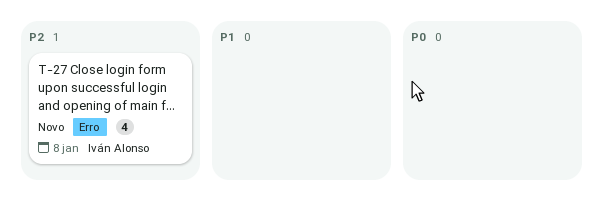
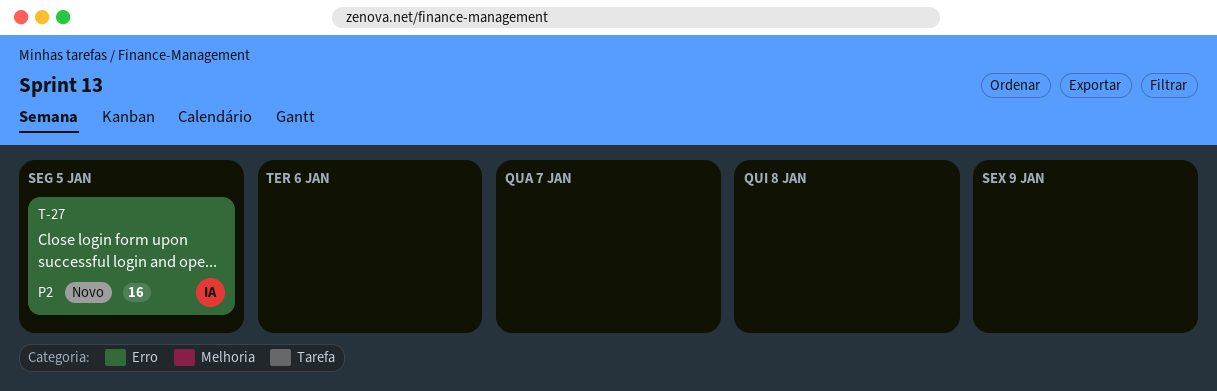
T-27, estimate: 4 -> 16
T-27, due: Jan 8 -> Jan 5

